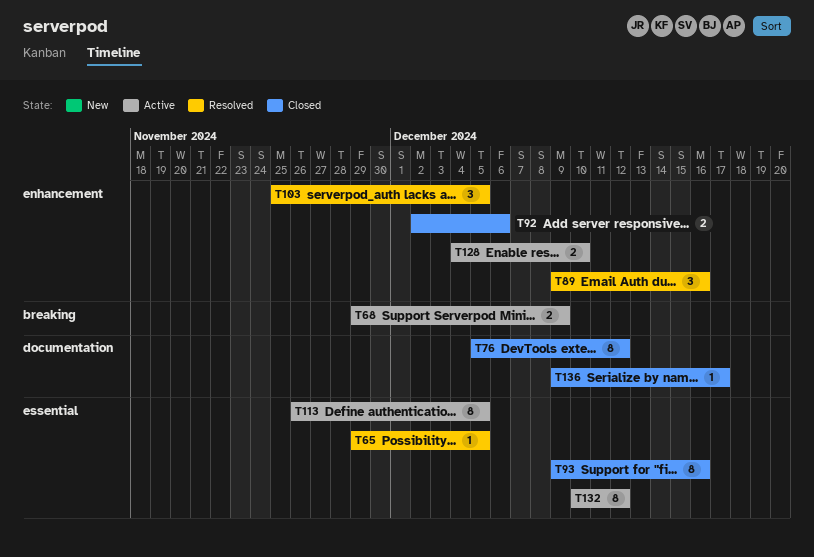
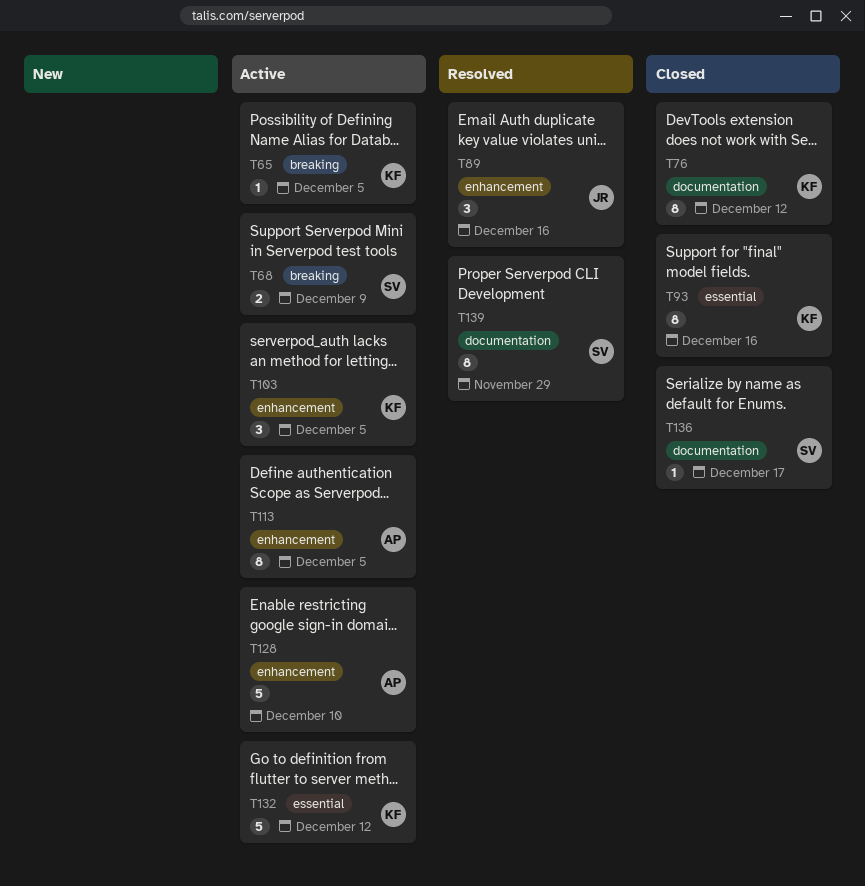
T65, status: Resolved -> Active
T65, label: essential -> breaking
T92: present -> none
T103, status: Resolved -> Active
T113, label: essential -> enhancement
T128, estimate: 2 -> 5
T132, estimate: 8 -> 5
T139: none -> present

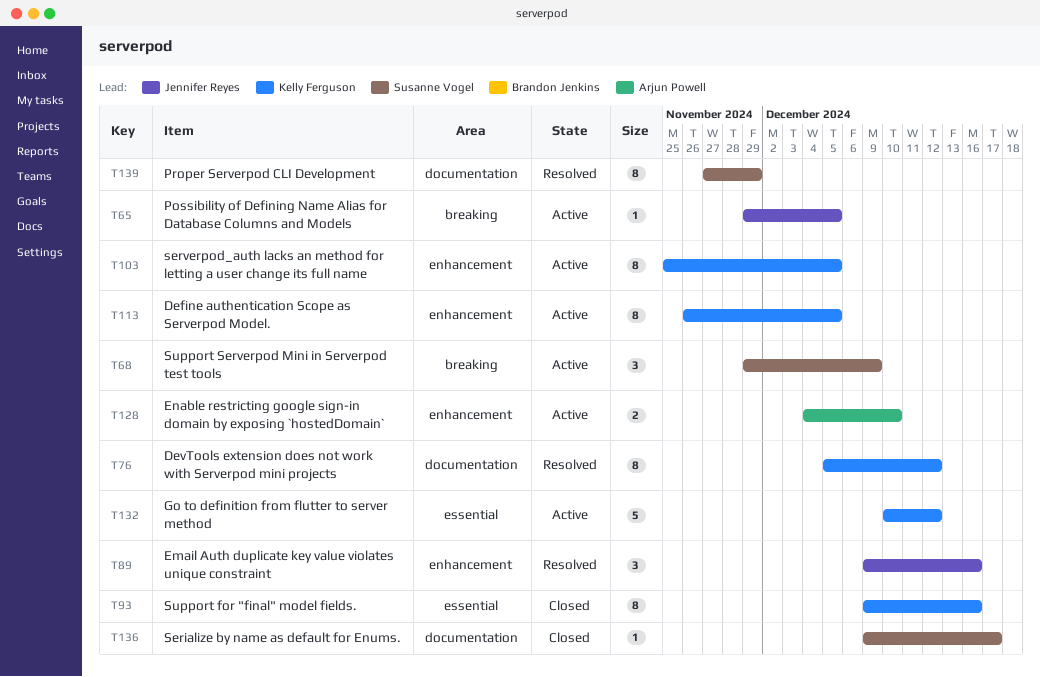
T65, owner: Kelly Ferguson -> Jennifer Reyes
T68, estimate: 2 -> 3
T76, status: Closed -> Resolved
T103, estimate: 3 -> 8
T113, owner: Arjun Powell -> Kelly Ferguson
T128, estimate: 5 -> 2

